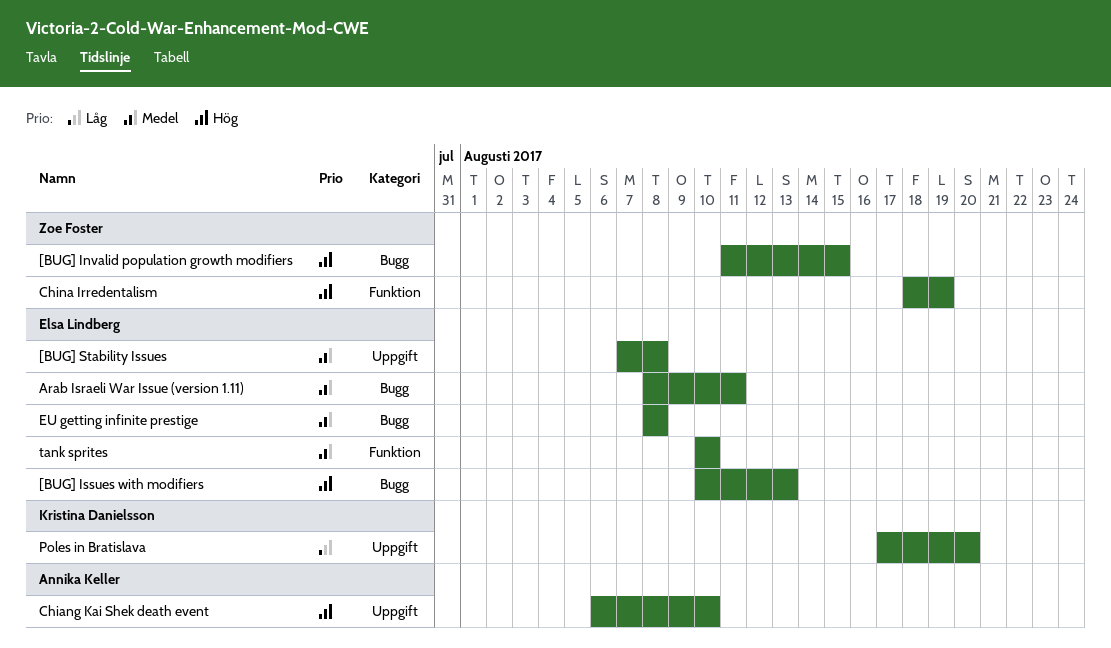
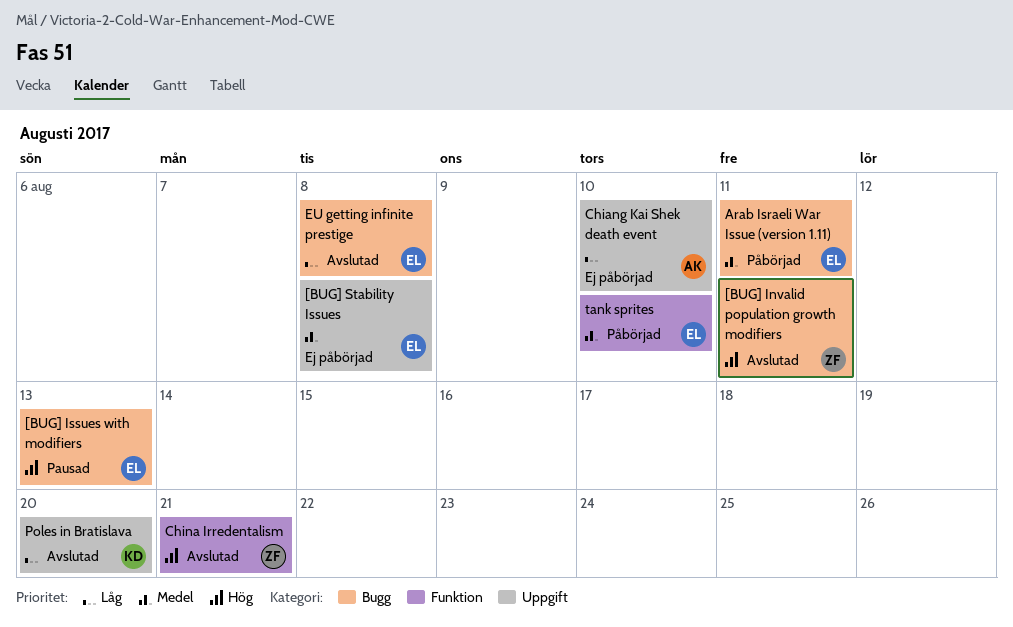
[BUG] Invalid population growth modifiers, due: Aug 15 -> Aug 11
Chiang Kai Shek death event, priority: Hög -> Låg
China Irredentalism, due: Aug 19 -> Aug 21
EU getting infinite prestige, priority: Medel -> Låg

